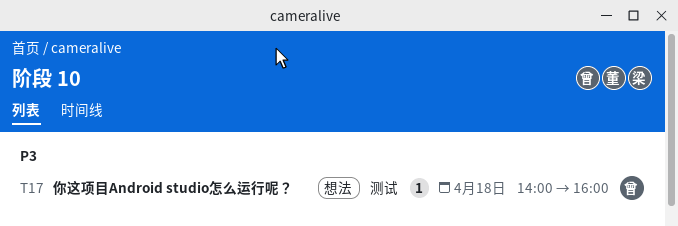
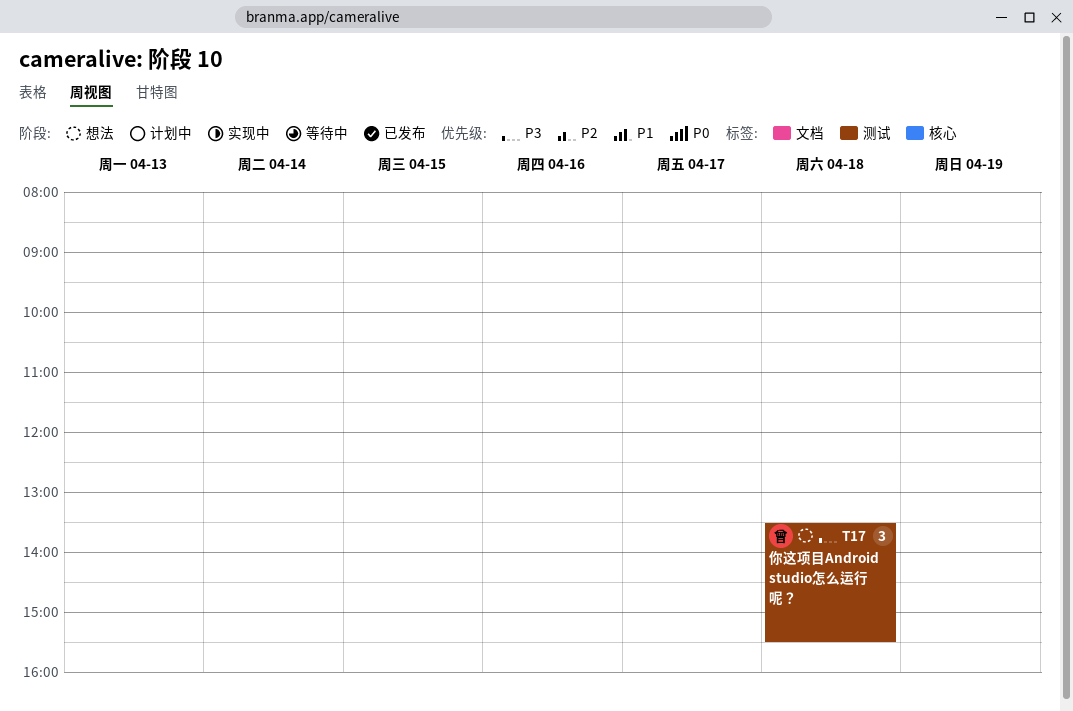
T17, estimate: 1 -> 3
T17, begins: 14:00 -> 13:30
T17, ends: 16:00 -> 15:30

